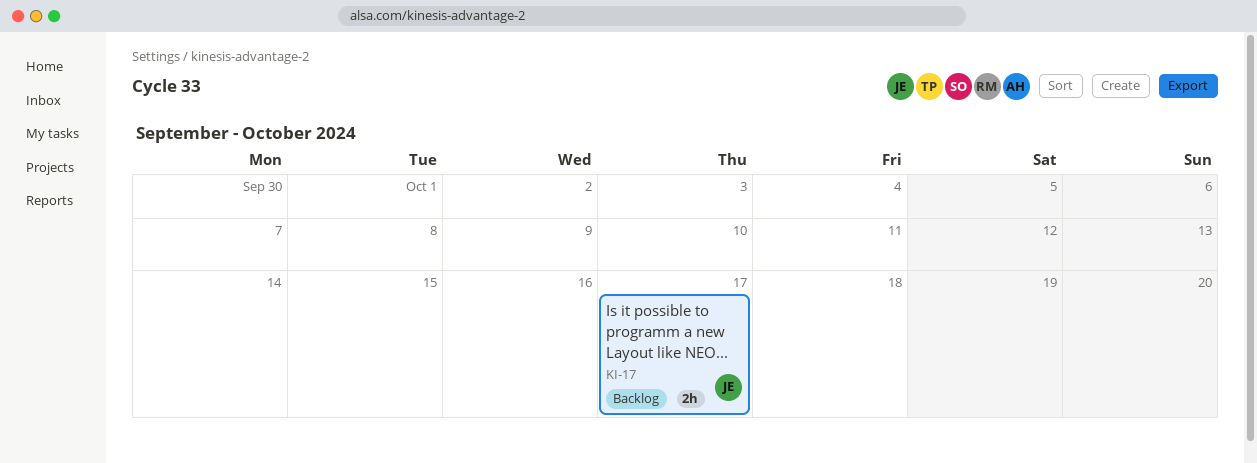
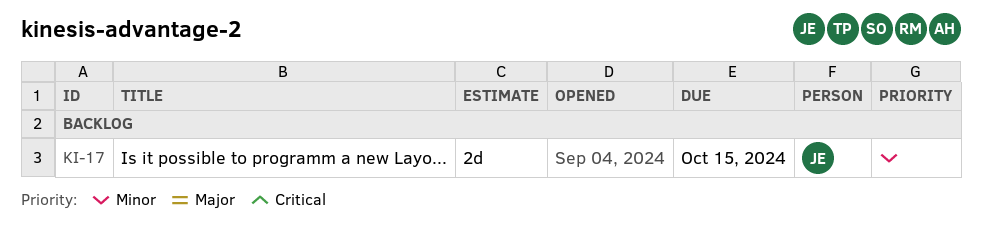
KI-17, estimate: 2h -> 2d
KI-17, due: Oct 17 -> Oct 15

